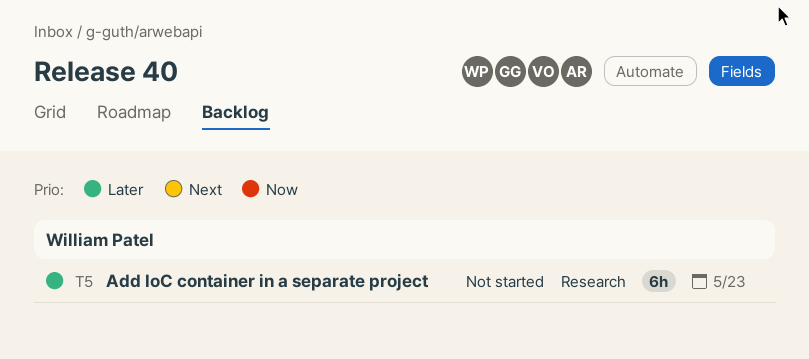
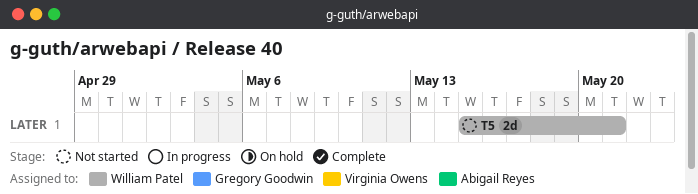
T5, estimate: 6h -> 2d
T5, due: May 23 -> May 21

